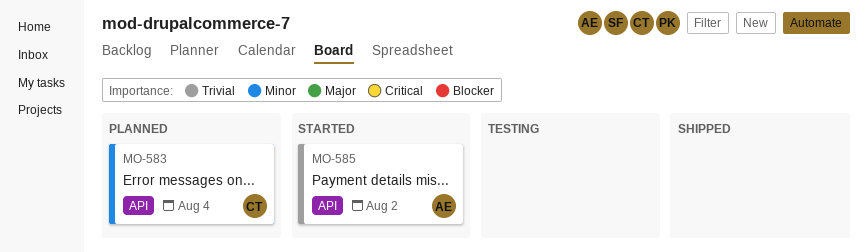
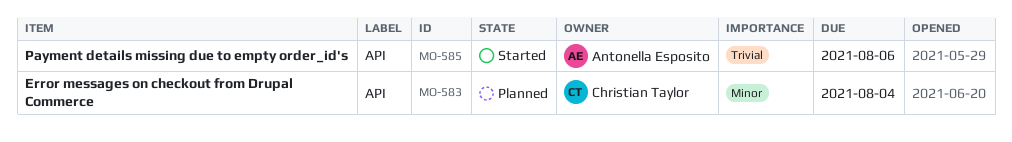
MO-585, due: Aug 2 -> Aug 6

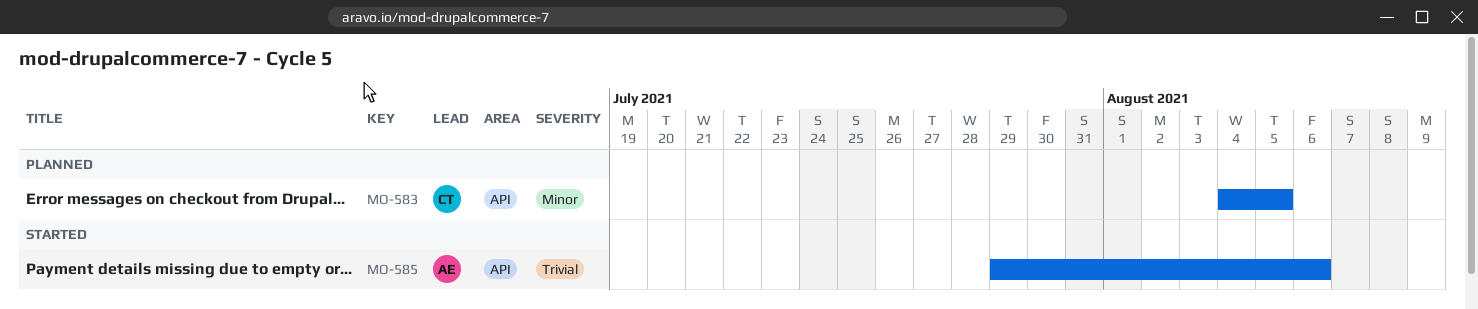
MO-583, due: Aug 4 -> Aug 5

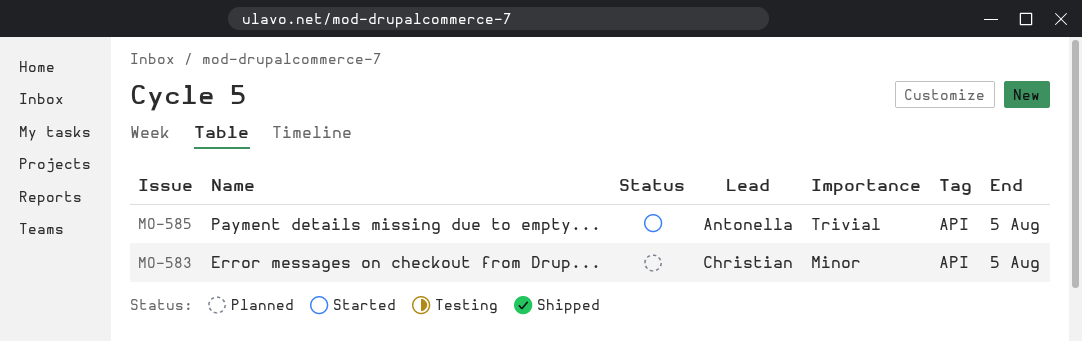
MO-585, due: Aug 6 -> Aug 5

